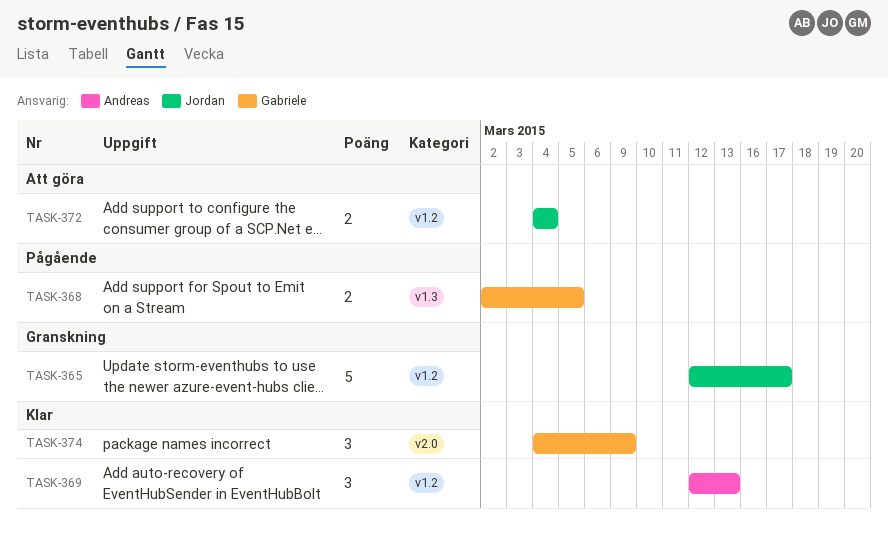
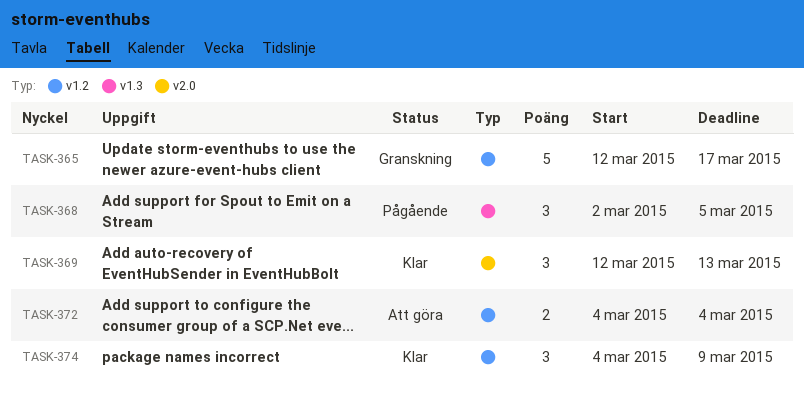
TASK-368, estimate: 2 -> 3
TASK-369, label: v1.2 -> v2.0
TASK-374, label: v2.0 -> v1.2

